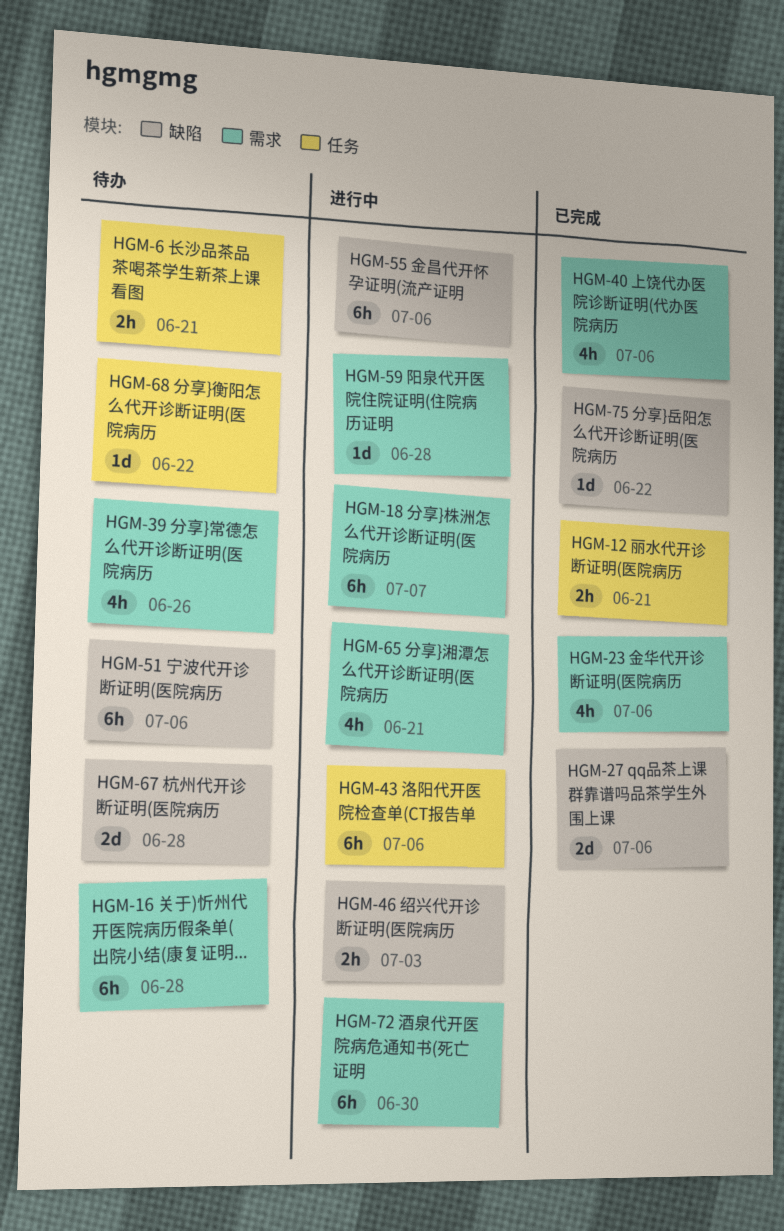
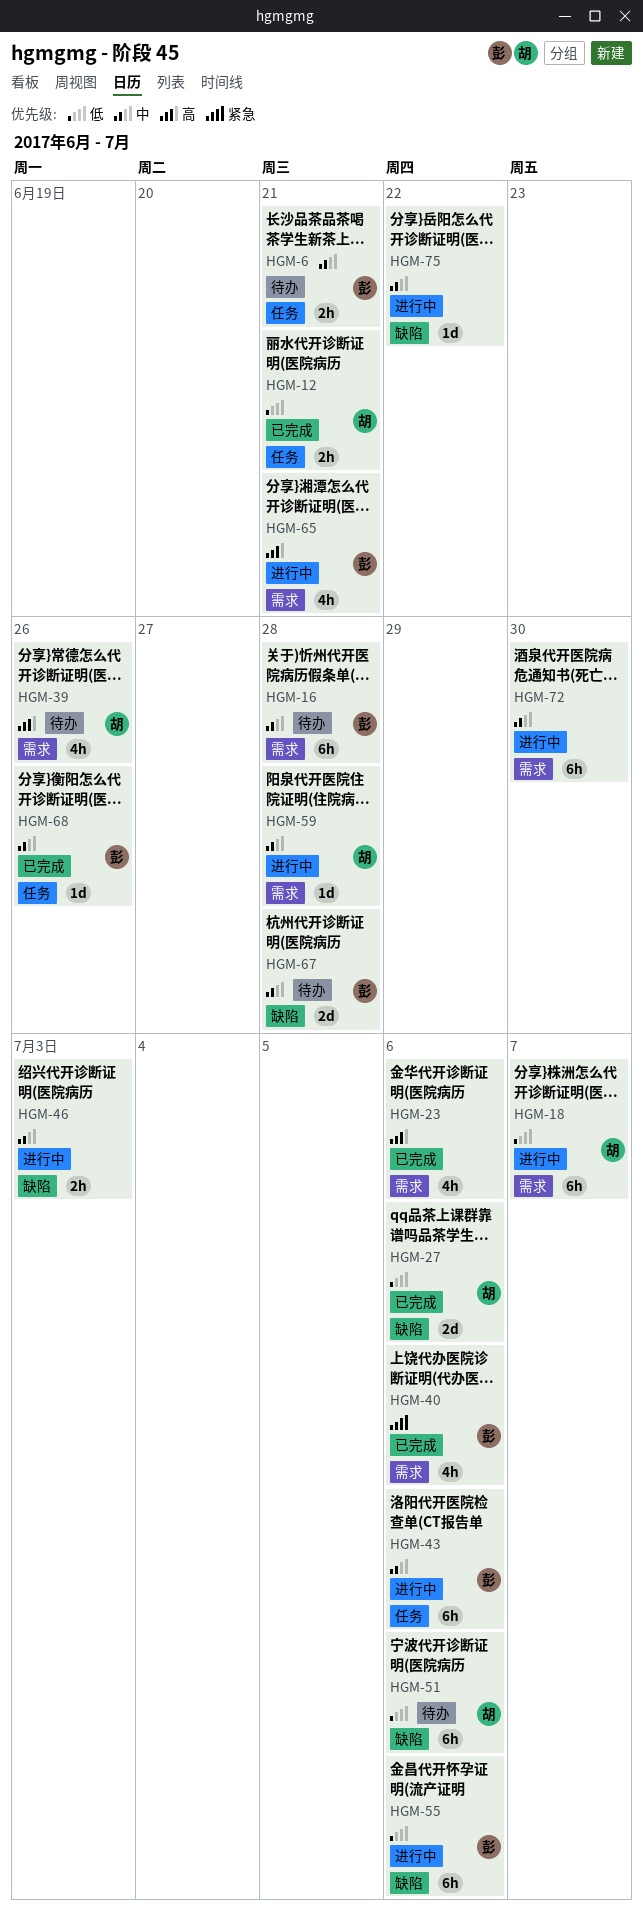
HGM-68, status: 待办 -> 已完成
HGM-68, due: Jun 22 -> Jun 26
HGM-75, status: 已完成 -> 进行中

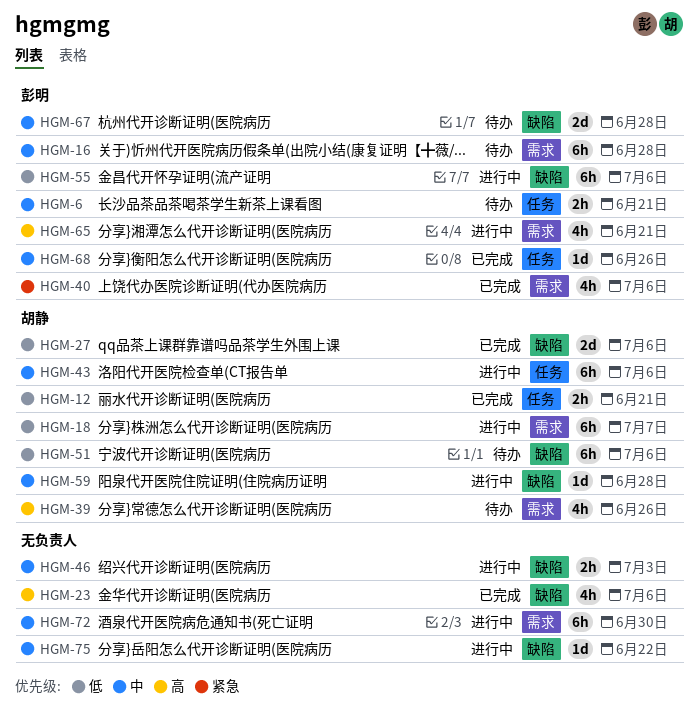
HGM-23, label: 需求 -> 缺陷
HGM-43, owner: 彭明 -> 胡静
HGM-59, label: 需求 -> 缺陷

